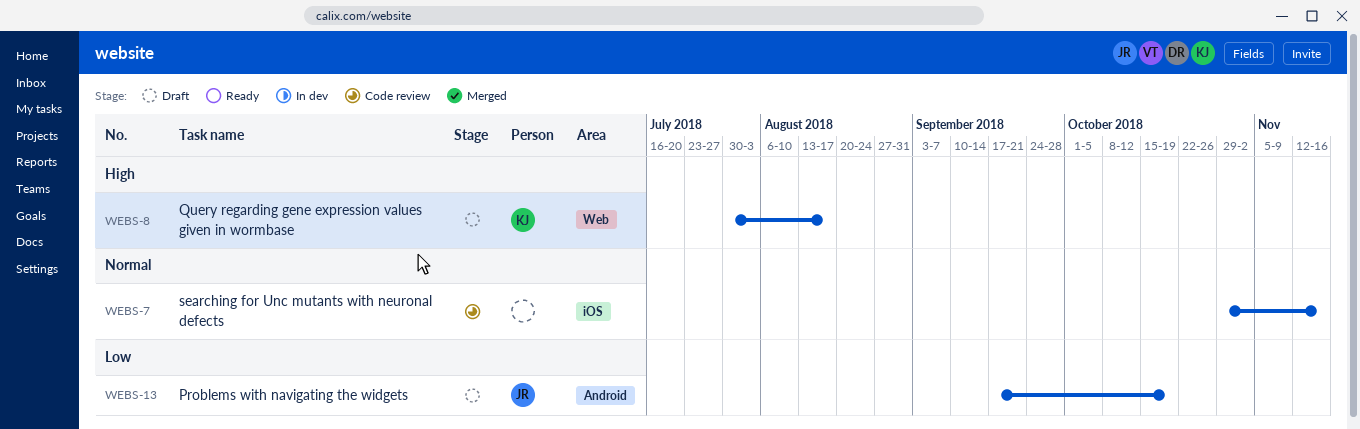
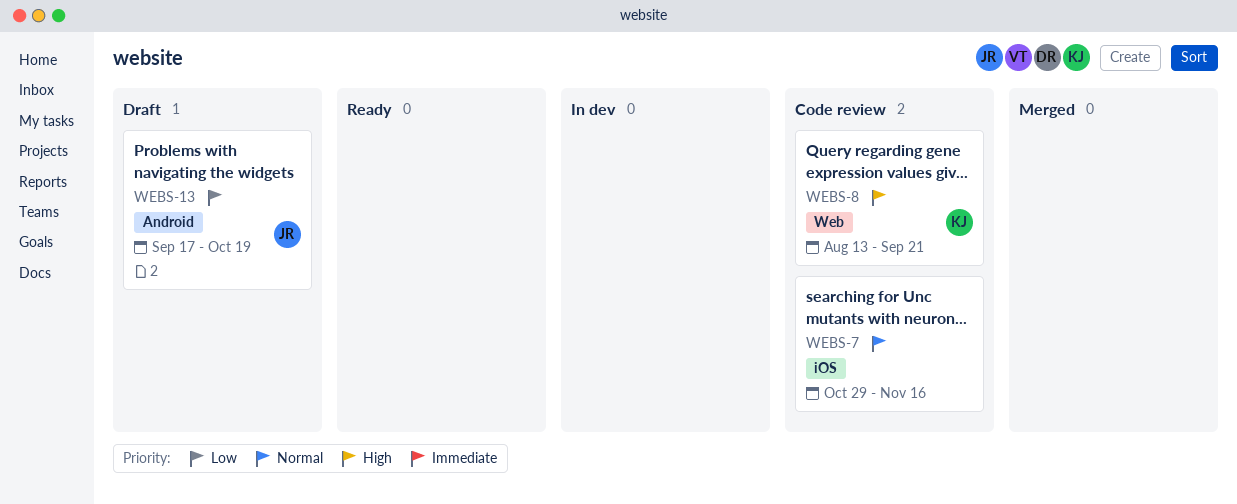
WEBS-8, status: Draft -> Code review
WEBS-8, start: Jul 30 -> Aug 13
WEBS-8, due: Aug 17 -> Sep 21

